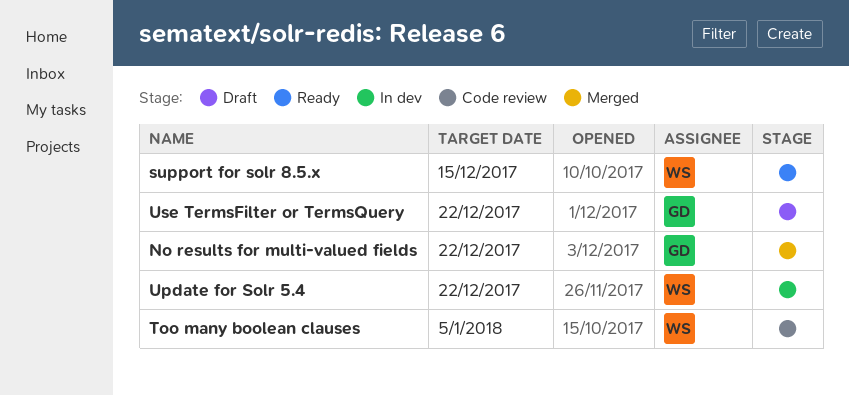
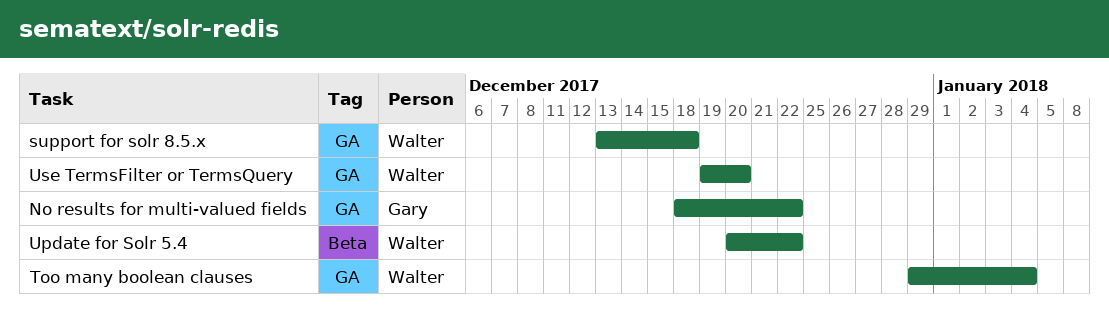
support for solr 8.5.x, due: Dec 15 -> Dec 18
Too many boolean clauses, due: Jan 5 -> Jan 4
Use TermsFilter or TermsQuery, owner: Gary -> Walter
Use TermsFilter or TermsQuery, due: Dec 22 -> Dec 20

